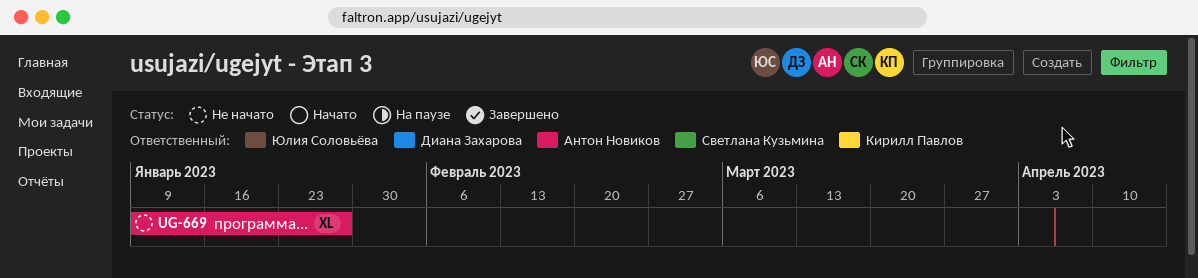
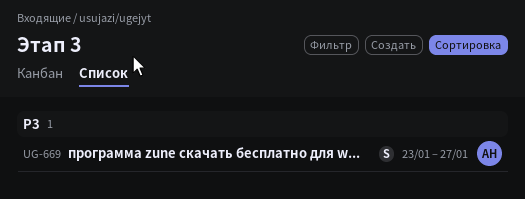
UG-669, estimate: XL -> S
UG-669, start: Jan 9 -> Jan 23

